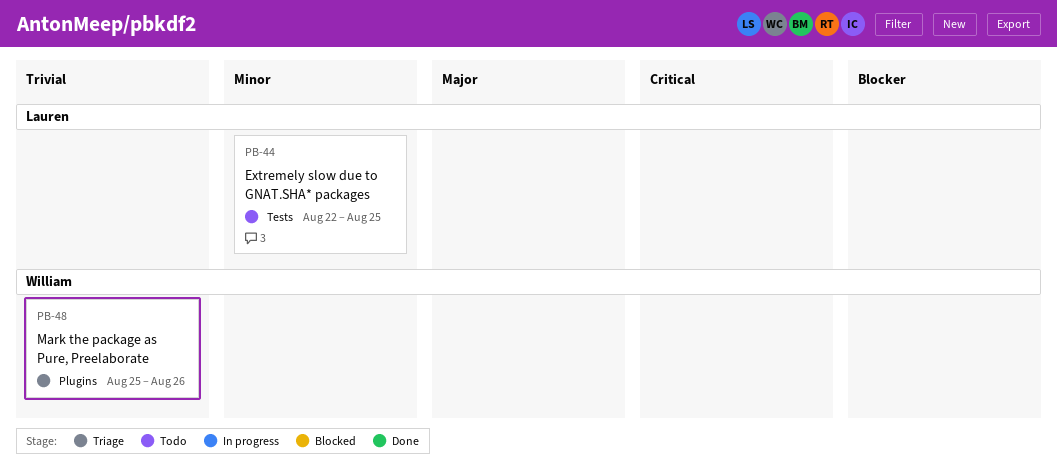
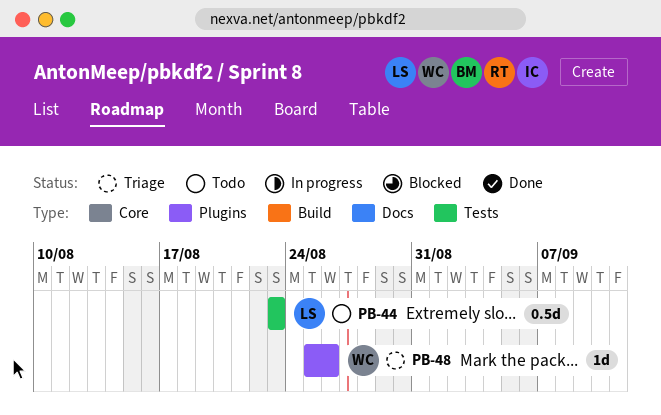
PB-44, start: Aug 22 -> Aug 23
PB-44, due: Aug 25 -> Aug 23

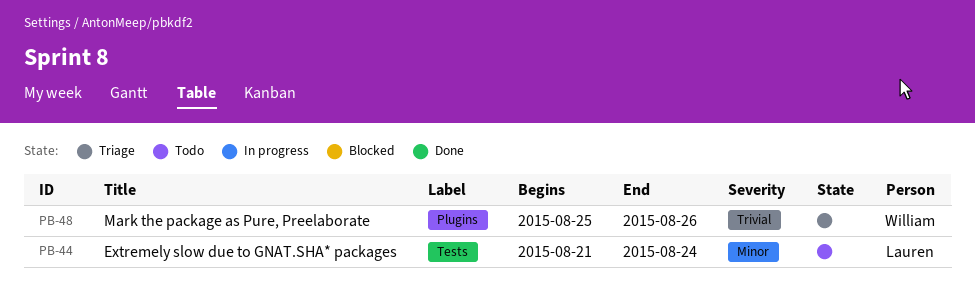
PB-44, start: Aug 23 -> Aug 21
PB-44, due: Aug 23 -> Aug 24

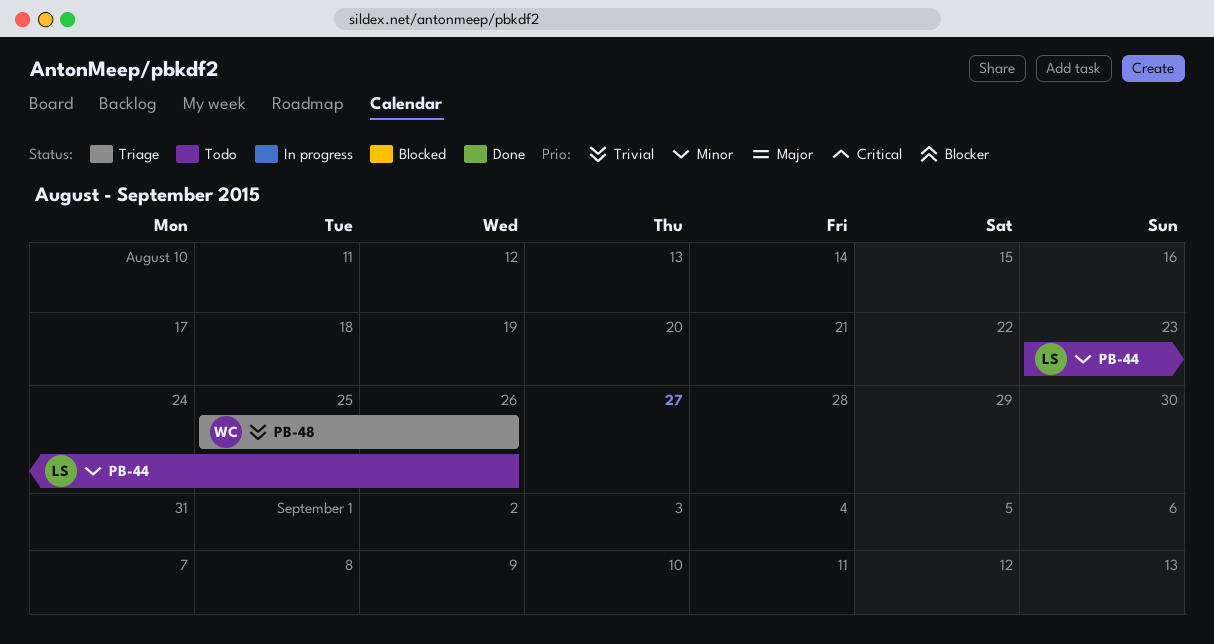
PB-44, start: Aug 21 -> Aug 23
PB-44, due: Aug 24 -> Aug 26

